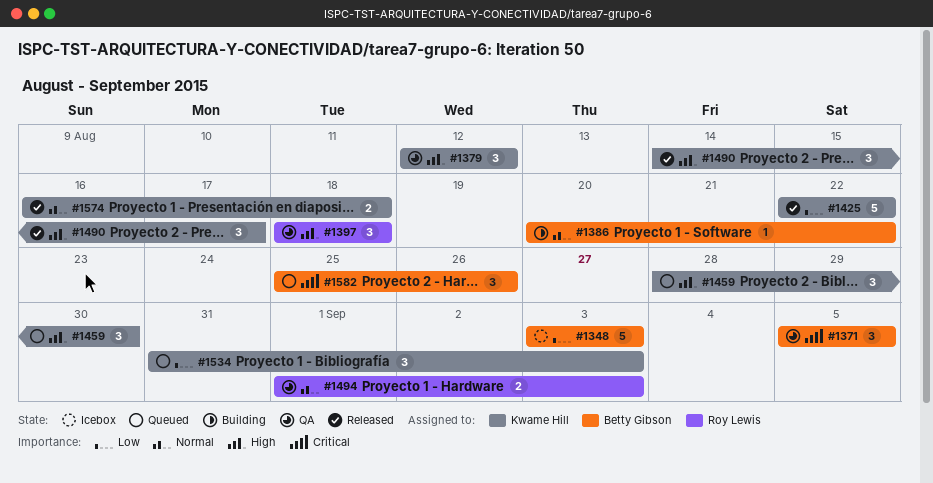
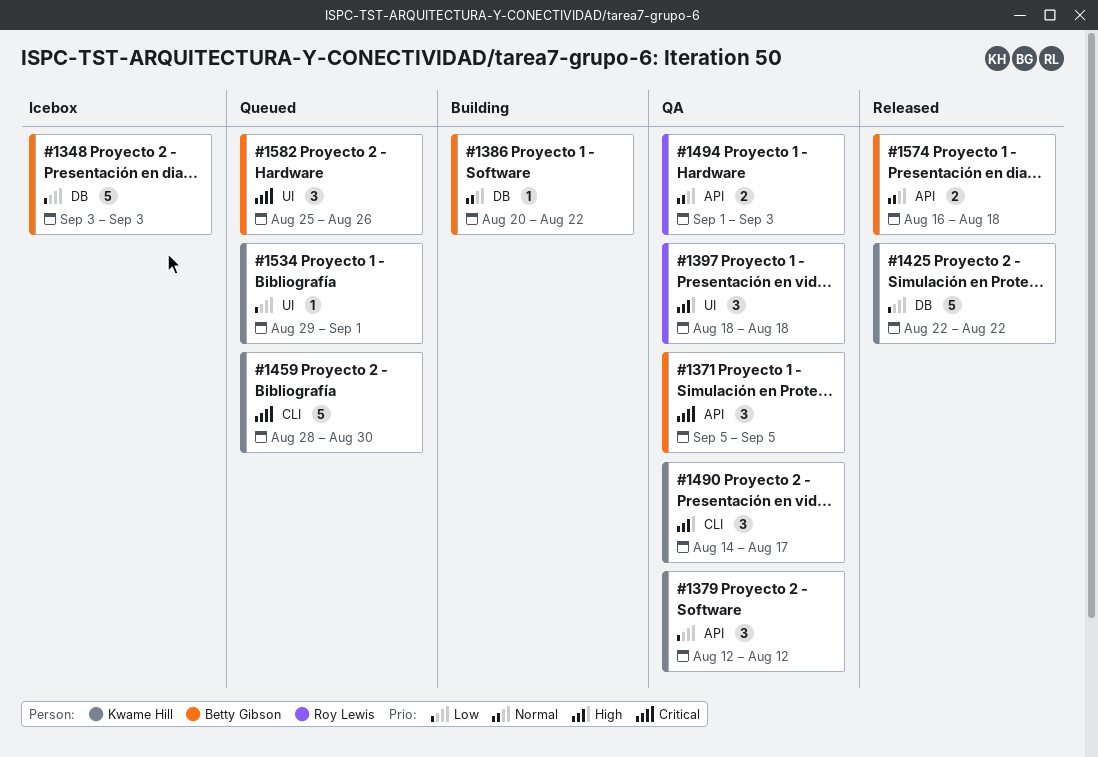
#1379, priority: High -> Low
#1459, priority: High -> Critical
#1459, estimate: 3 -> 5
#1490, status: Released -> QA
#1534, estimate: 3 -> 1
#1534, start: Aug 31 -> Aug 29
#1534, due: Sep 3 -> Sep 1
#1574, owner: Kwame Hill -> Betty Gibson

